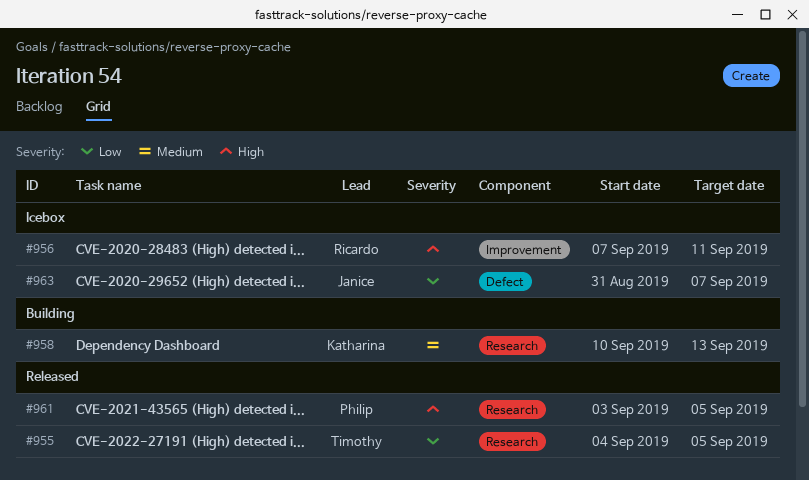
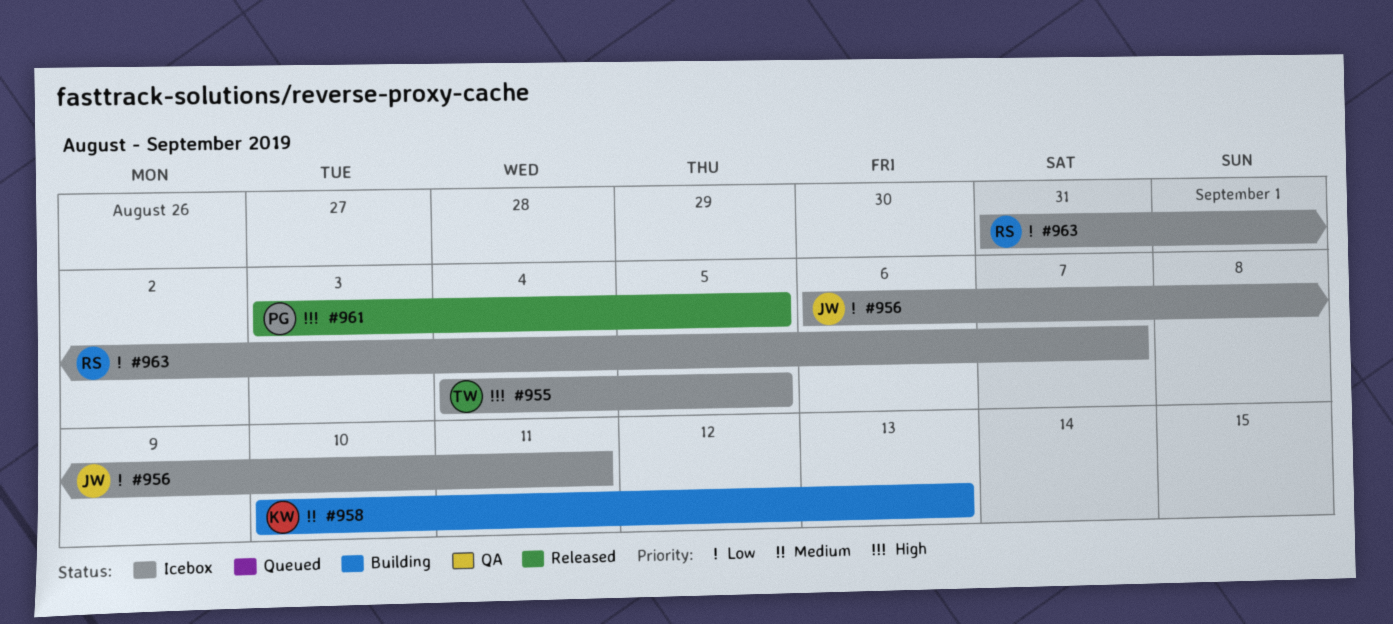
#955, status: Released -> Icebox
#955, priority: Low -> High
#956, owner: Ricardo -> Janice
#956, priority: High -> Low
#956, start: Sep 7 -> Sep 6
#963, owner: Janice -> Ricardo

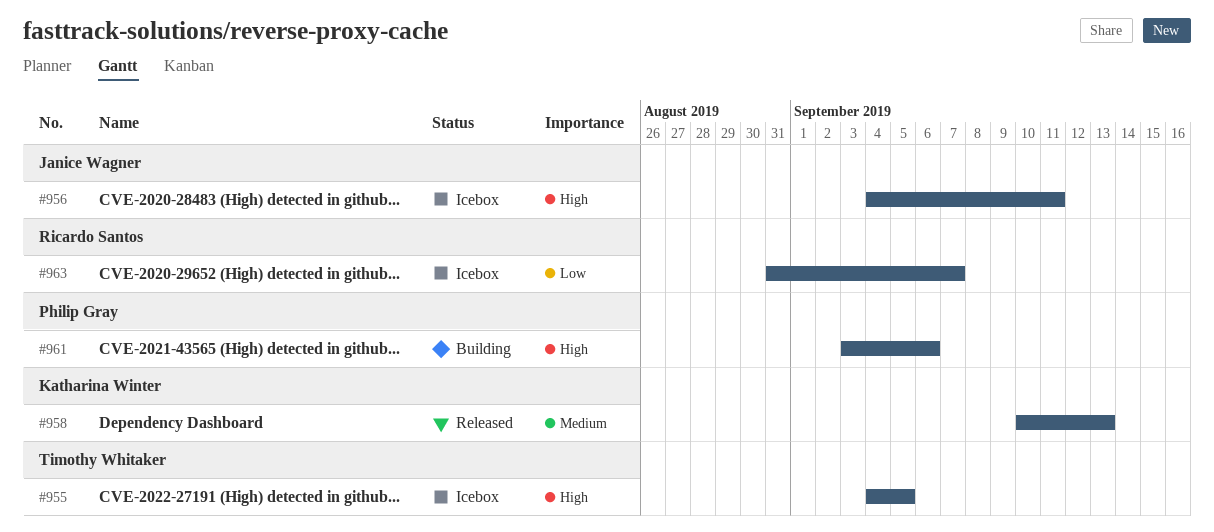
#956, priority: Low -> High
#956, start: Sep 6 -> Sep 4
#958, status: Building -> Released
#961, status: Released -> Building
#961, due: Sep 5 -> Sep 6

